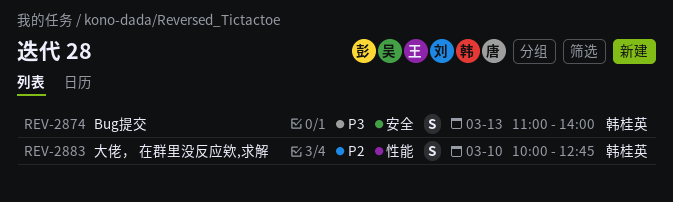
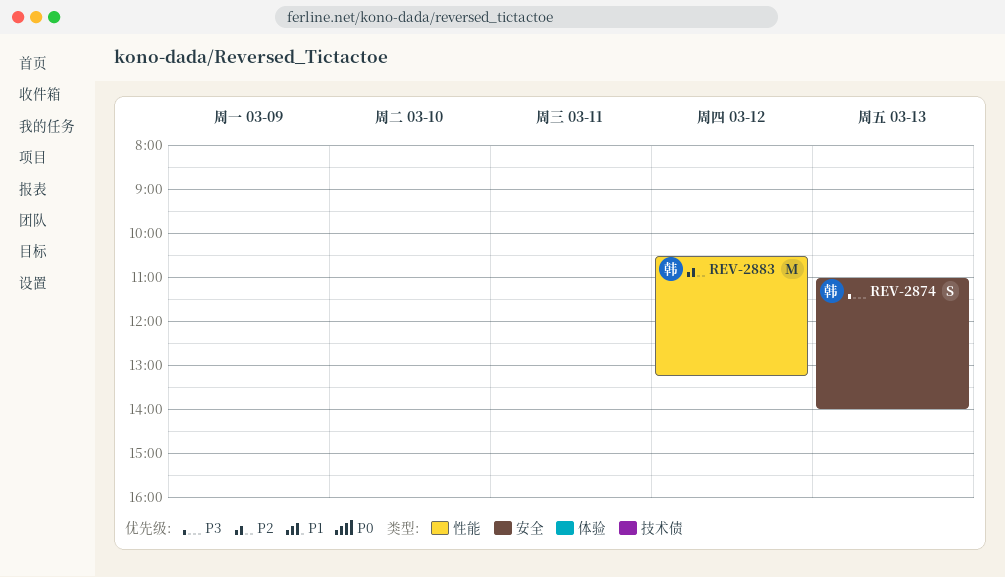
REV-2883, estimate: S -> M
REV-2883, day: Mar 10 -> Mar 12
REV-2883, begins: 10:00 -> 10:30
REV-2883, ends: 12:45 -> 13:15

